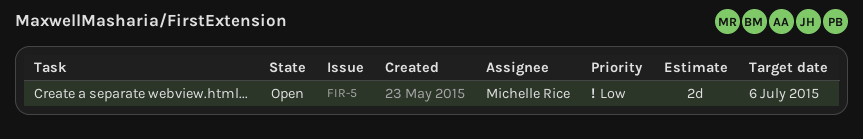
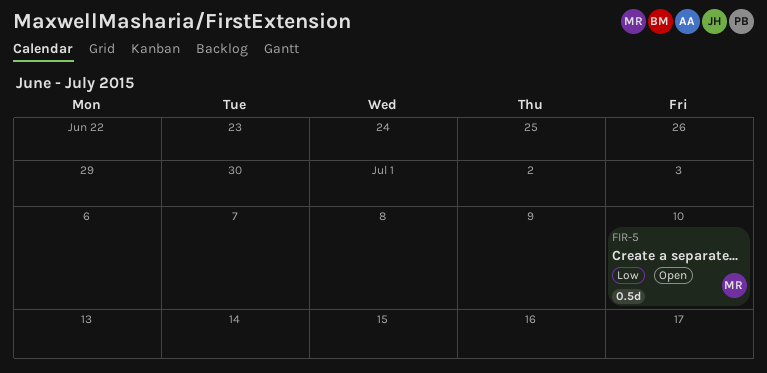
FIR-5, estimate: 2d -> 0.5d
FIR-5, due: Jul 6 -> Jul 10

